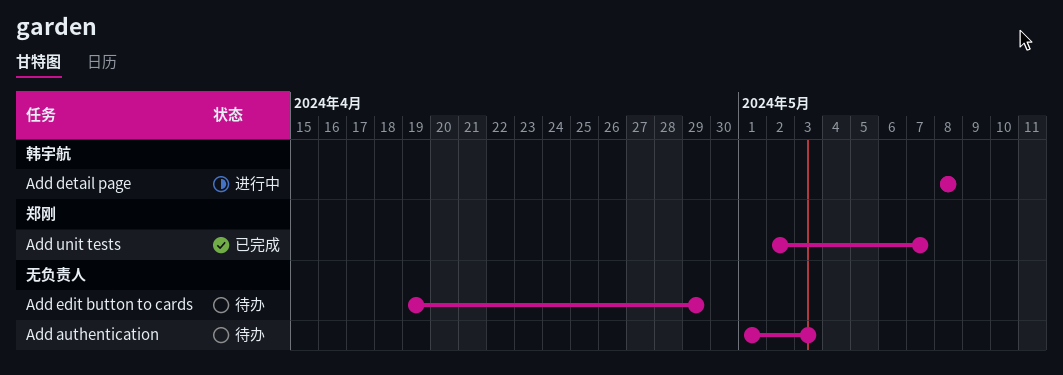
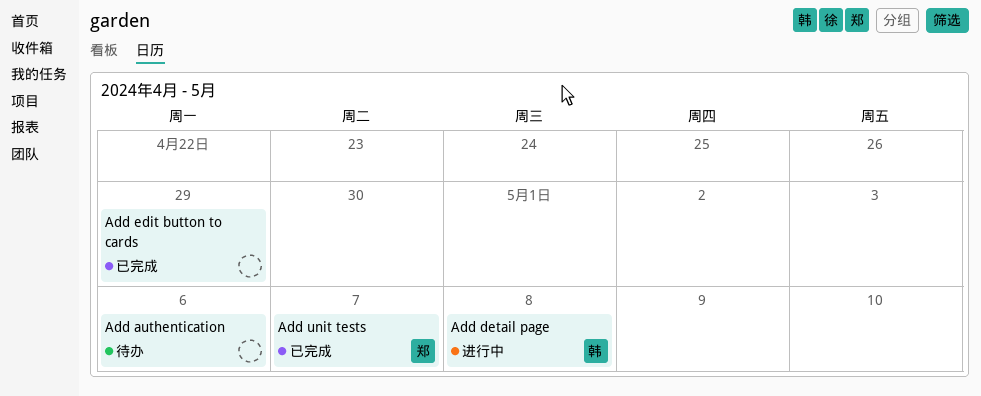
Add authentication, due: May 3 -> May 6
Add edit button to cards, status: 待办 -> 已完成

